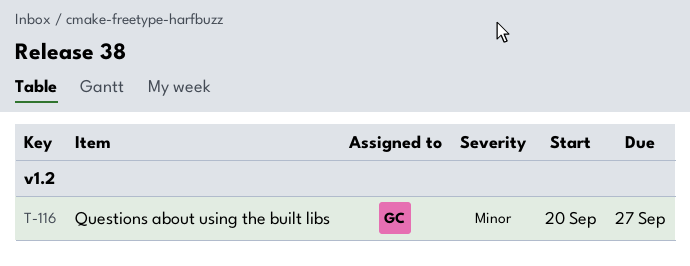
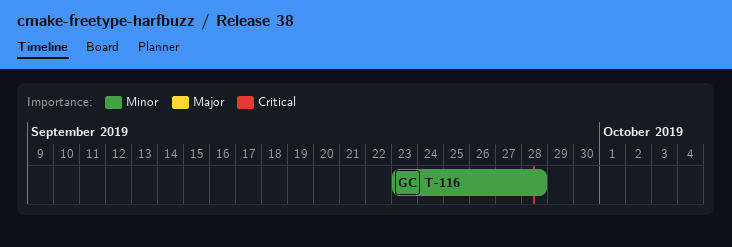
T-116, start: Sep 20 -> Sep 23
T-116, due: Sep 27 -> Sep 28

